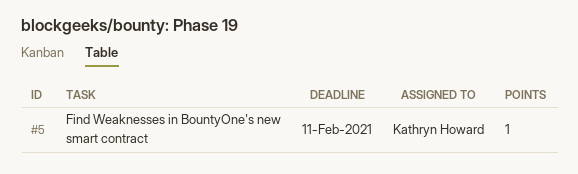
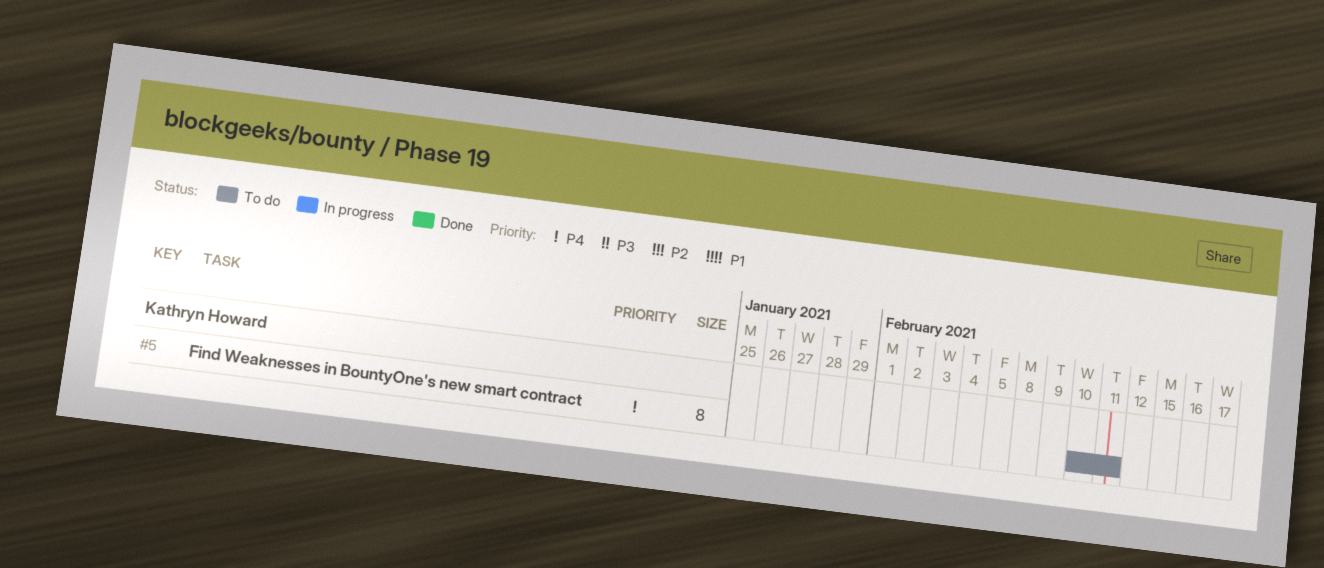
#5, estimate: 1 -> 8

